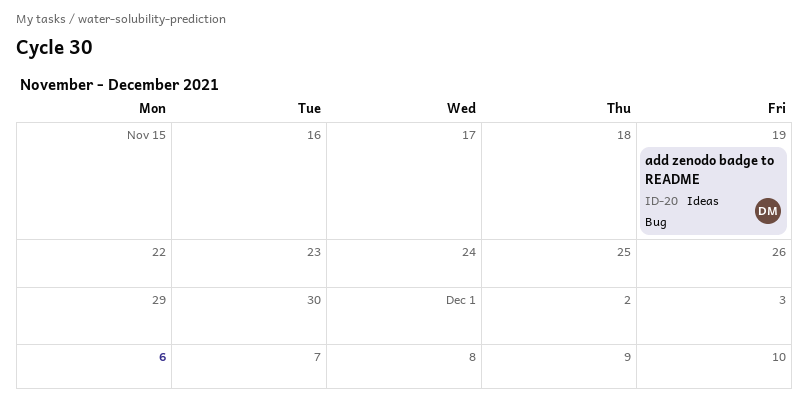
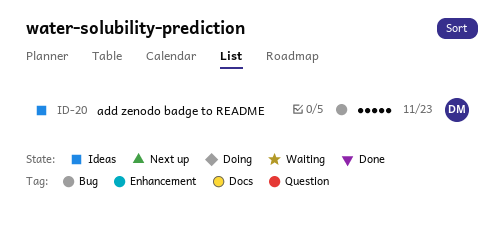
ID-20, due: Nov 19 -> Nov 23

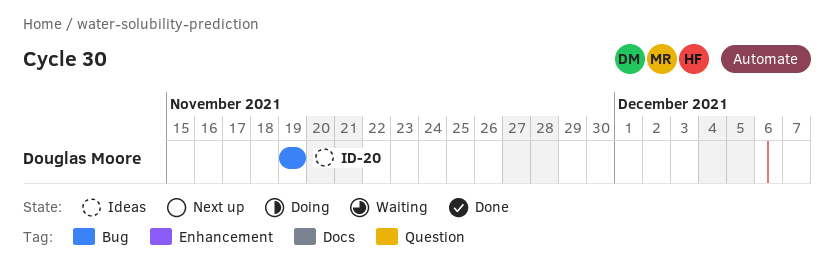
ID-20, due: Nov 23 -> Nov 19

